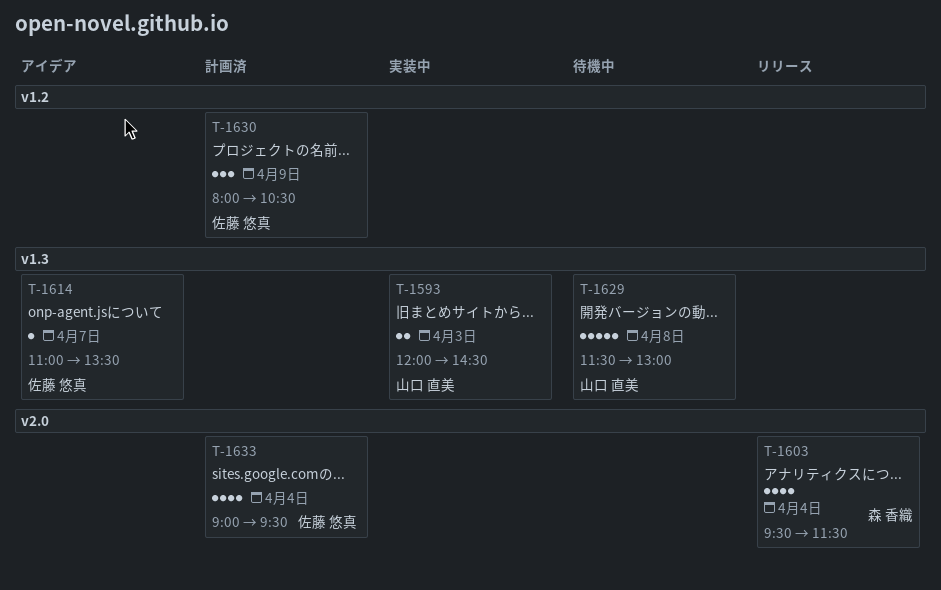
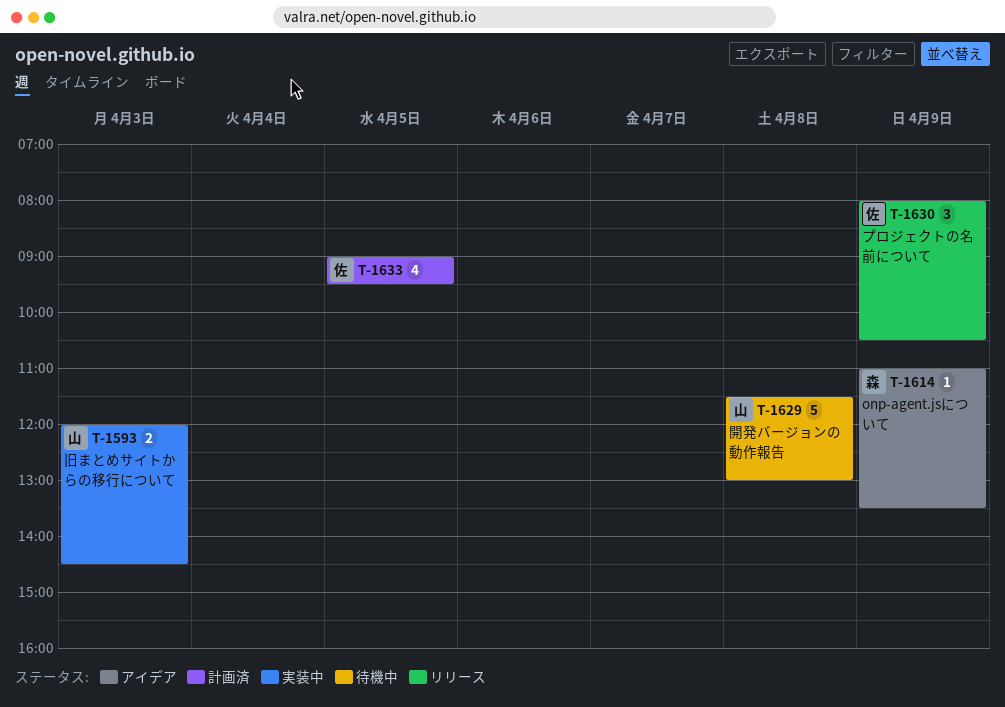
T-1603: present -> none
T-1614, owner: 佐藤 悠真 -> 森 香織
T-1614, day: Apr 7 -> Apr 9
T-1630, status: 計画済 -> リリース
T-1633, day: Apr 4 -> Apr 5

